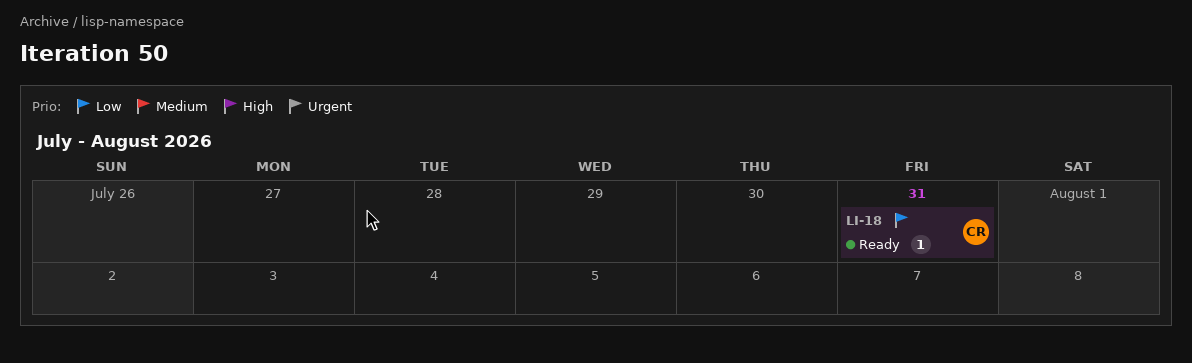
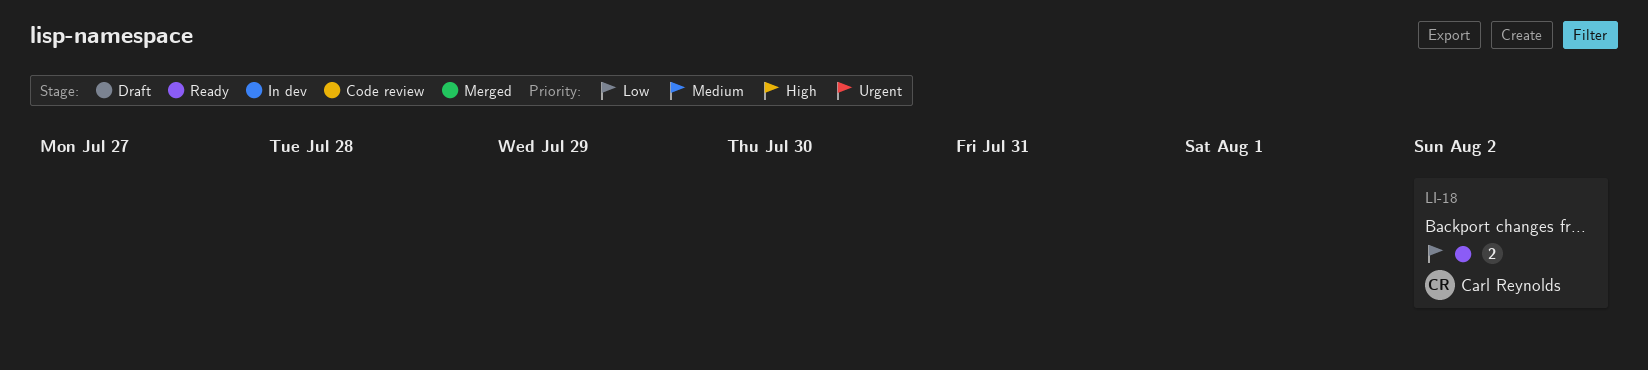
LI-18, estimate: 1 -> 2
LI-18, due: Jul 31 -> Aug 2

